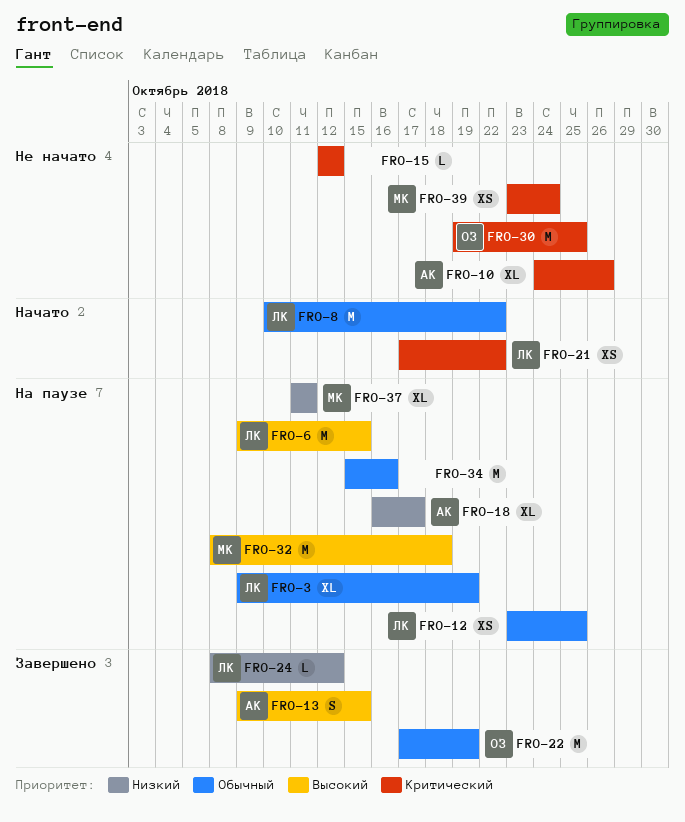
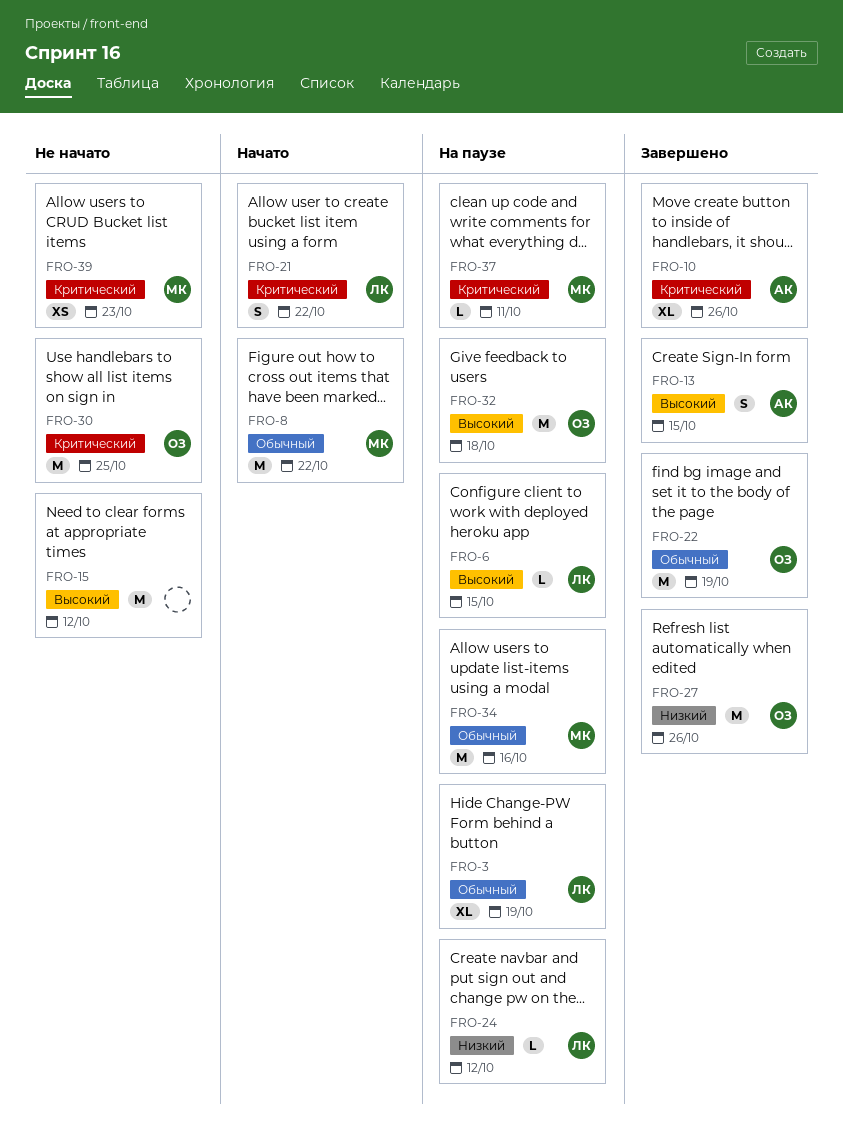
FRO-6, estimate: M -> L
FRO-8, owner: ЛК -> МК
FRO-10, status: Не начато -> Завершено
FRO-12: present -> none
FRO-15, priority: Критический -> Высокий
FRO-15, estimate: L -> M
FRO-18: present -> none
FRO-21, estimate: XS -> S
FRO-24, status: Завершено -> На паузе
FRO-27: none -> present
FRO-32, owner: МК -> ОЗ
FRO-34, owner: none -> МК
FRO-37, priority: Низкий -> Критический
FRO-37, estimate: XL -> L
FRO-39, due: Oct 24 -> Oct 23

